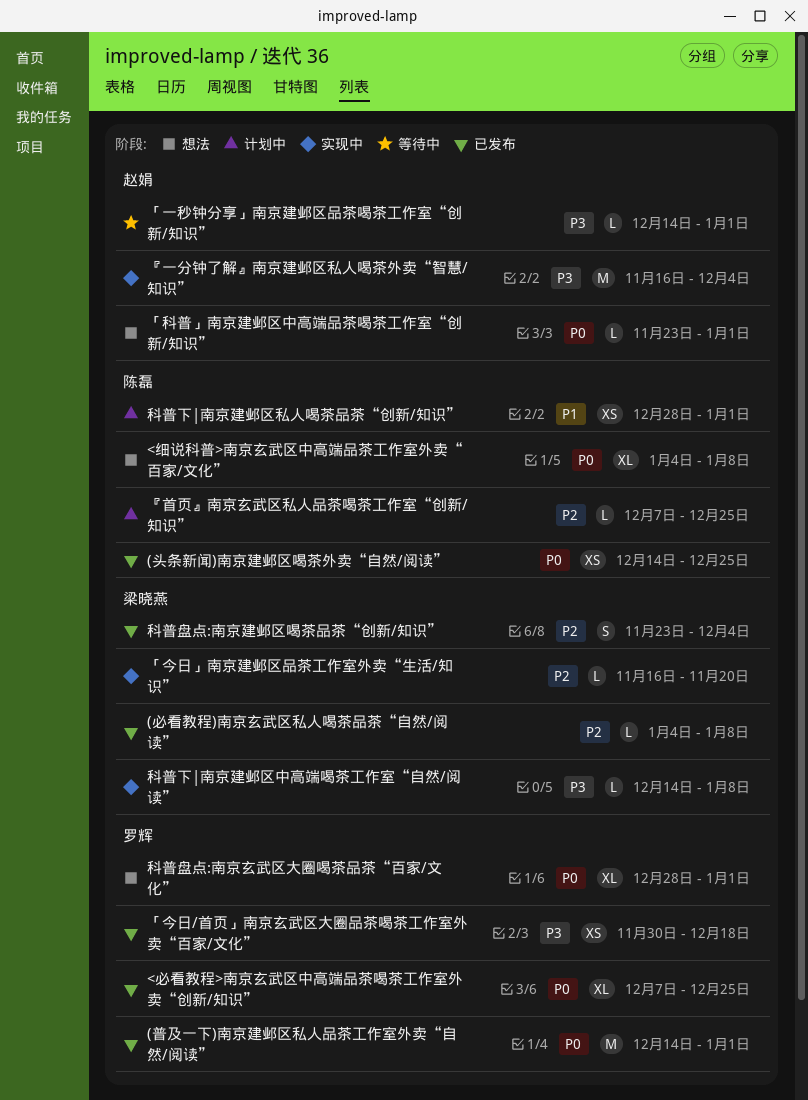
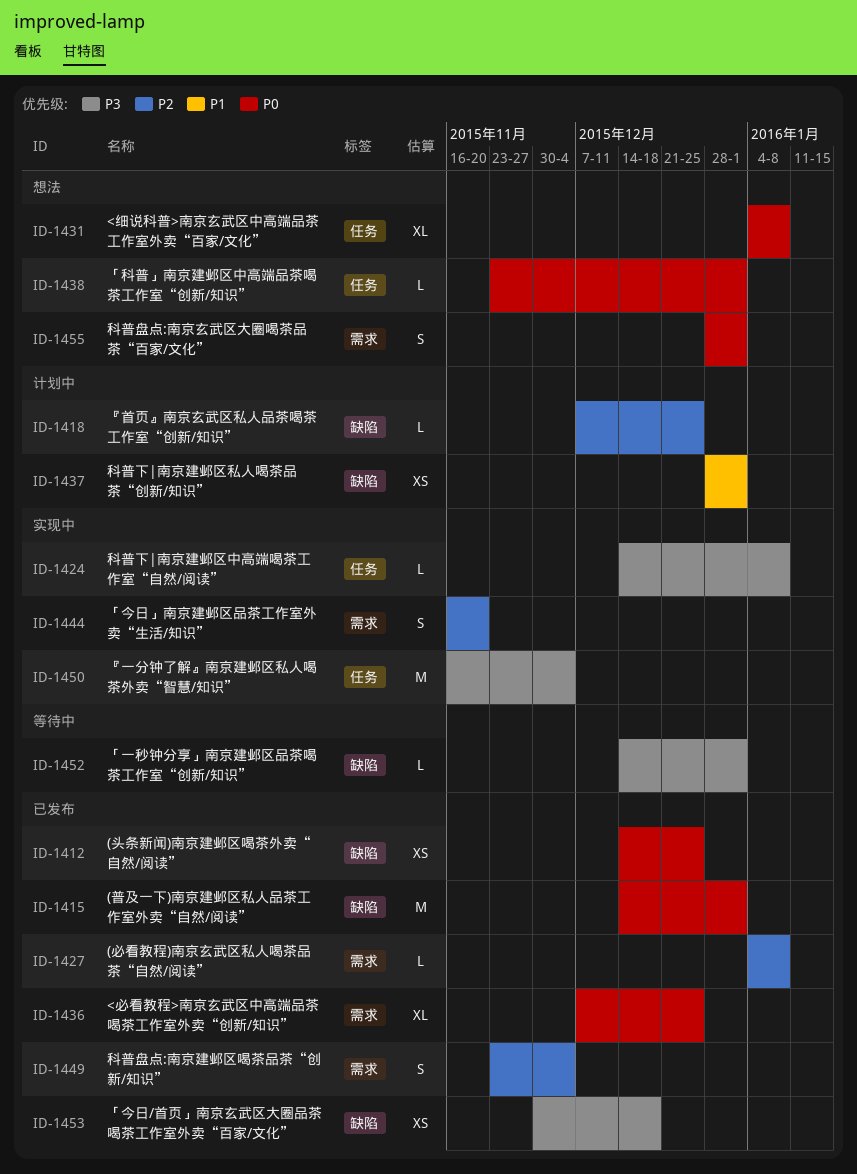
「今日」南京建邺区品茶工作室外卖“生活/知识”, estimate: L -> S
科普盘点:南京玄武区大圈喝茶品茶“百家/文化”, estimate: XL -> S

